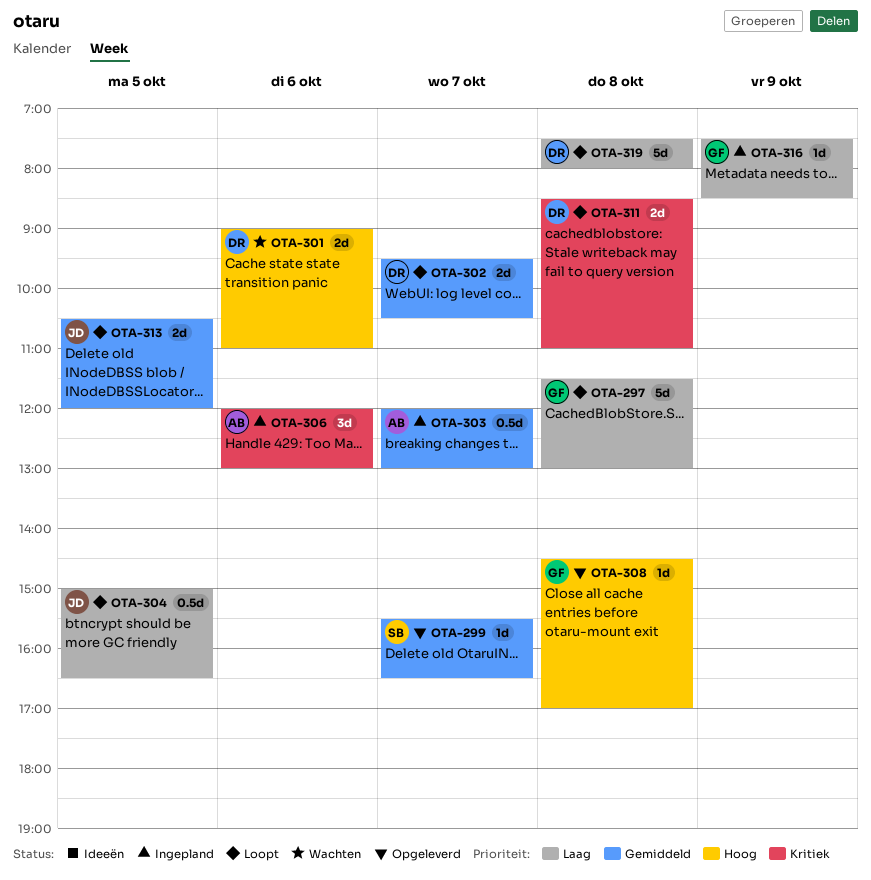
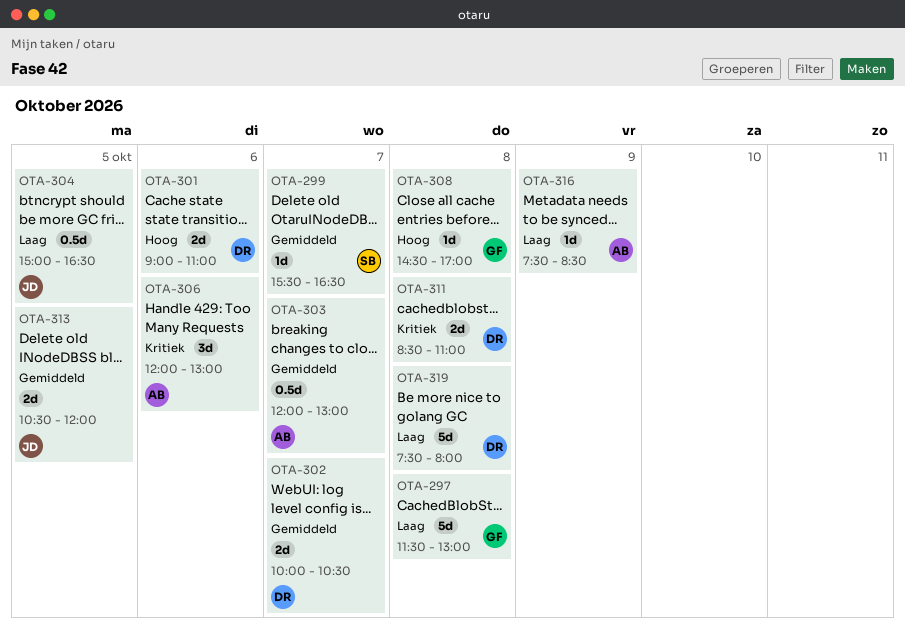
OTA-302, begins: 09:30 -> 10:00
OTA-316, owner: GF -> AB

